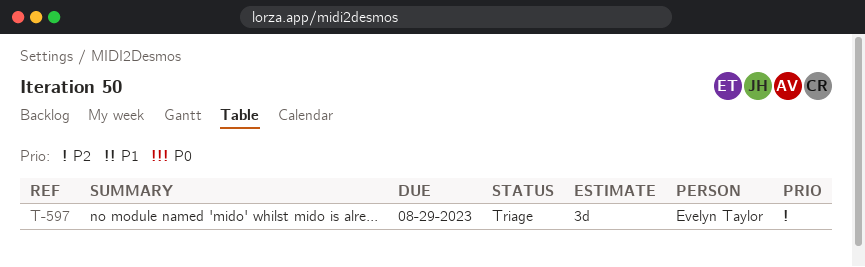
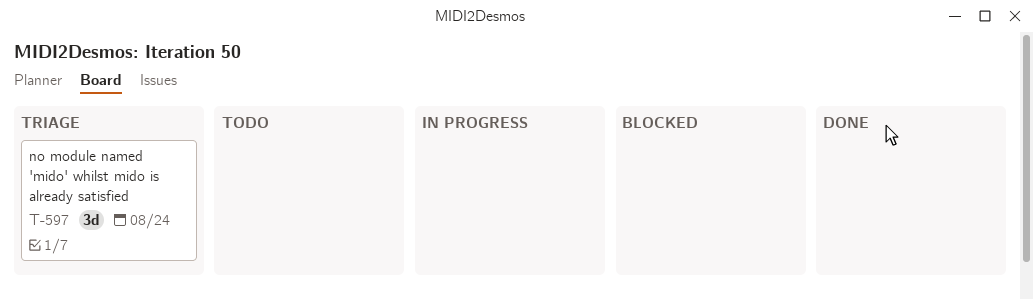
T-597, due: Aug 29 -> Aug 24

